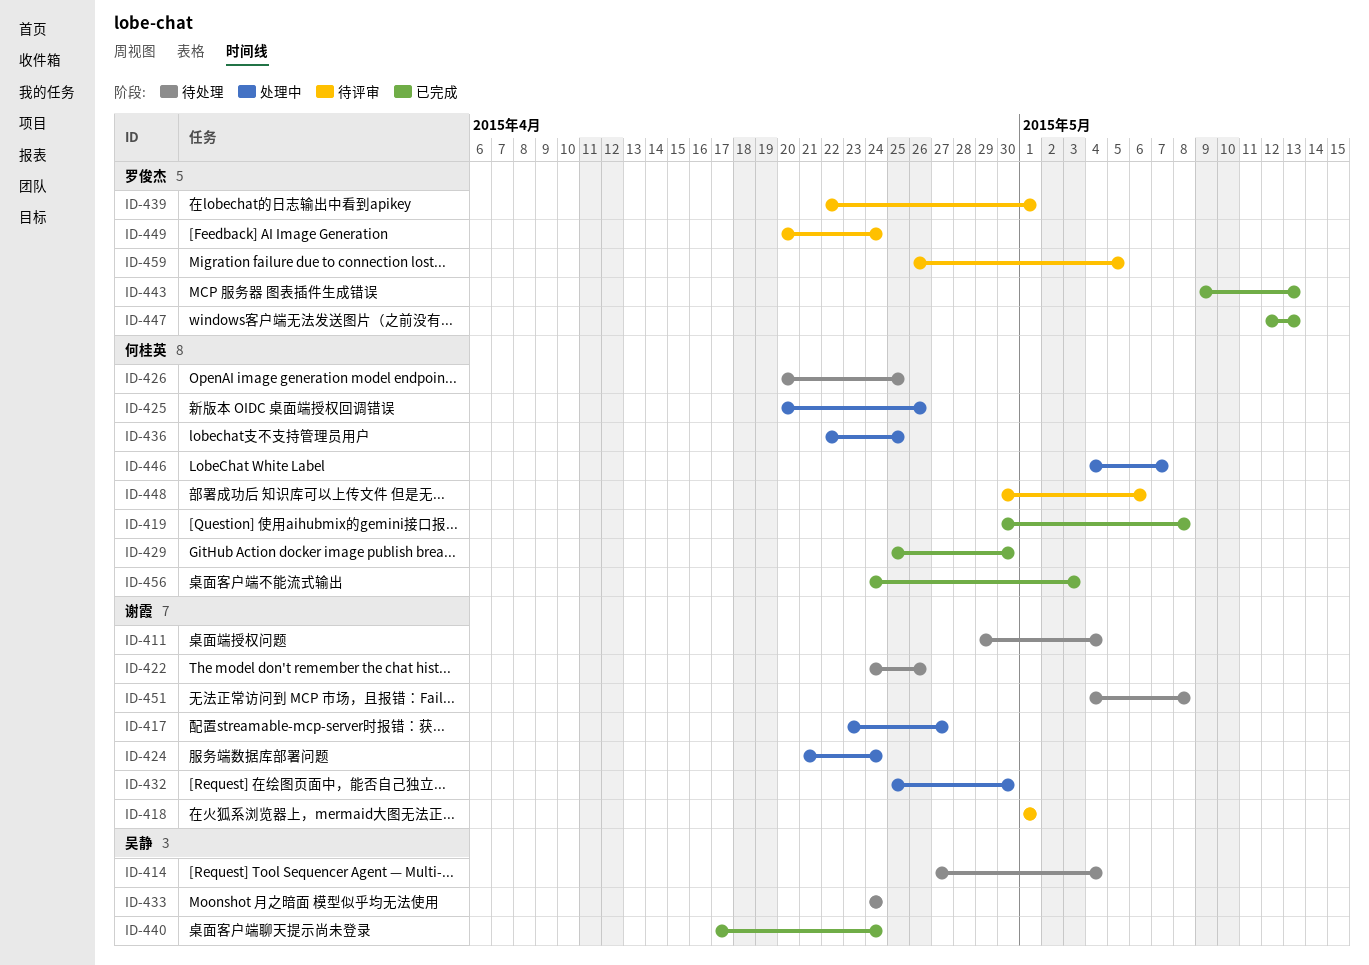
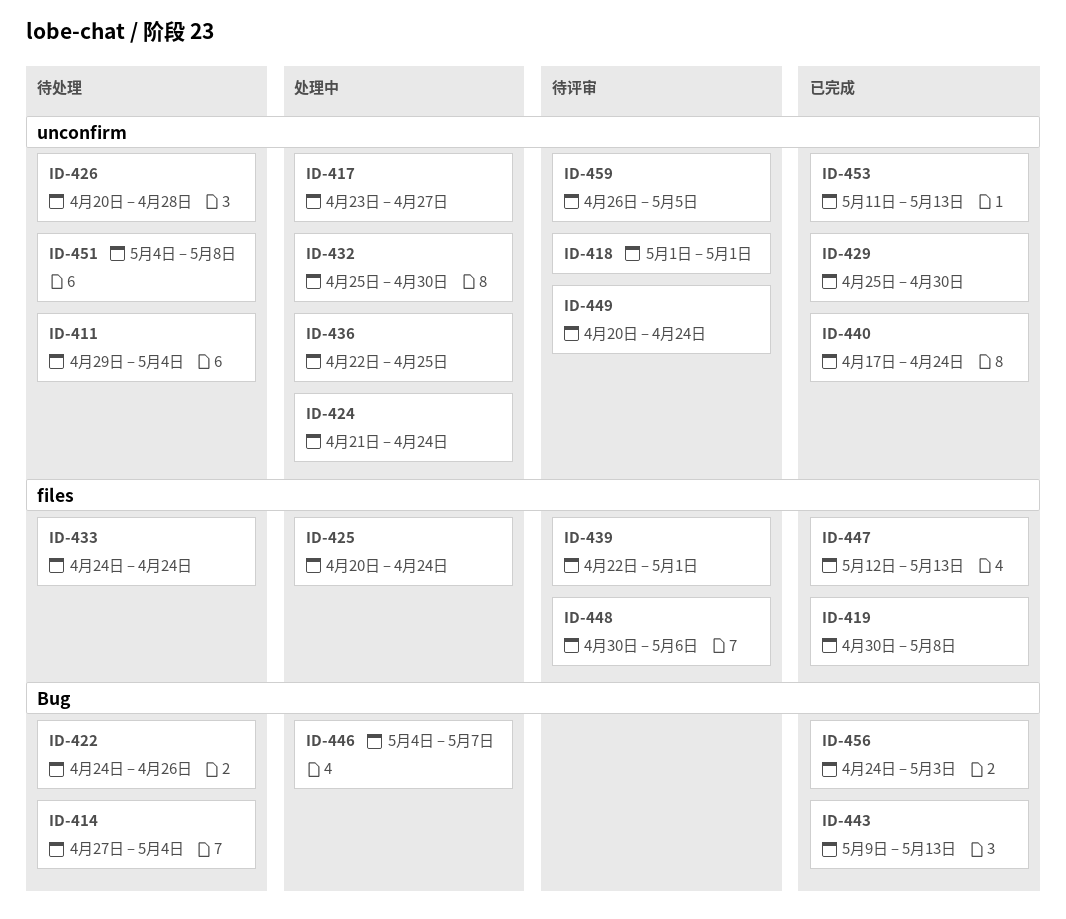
ID-425, due: Apr 26 -> Apr 24
ID-426, due: Apr 25 -> Apr 28
ID-453: none -> present

